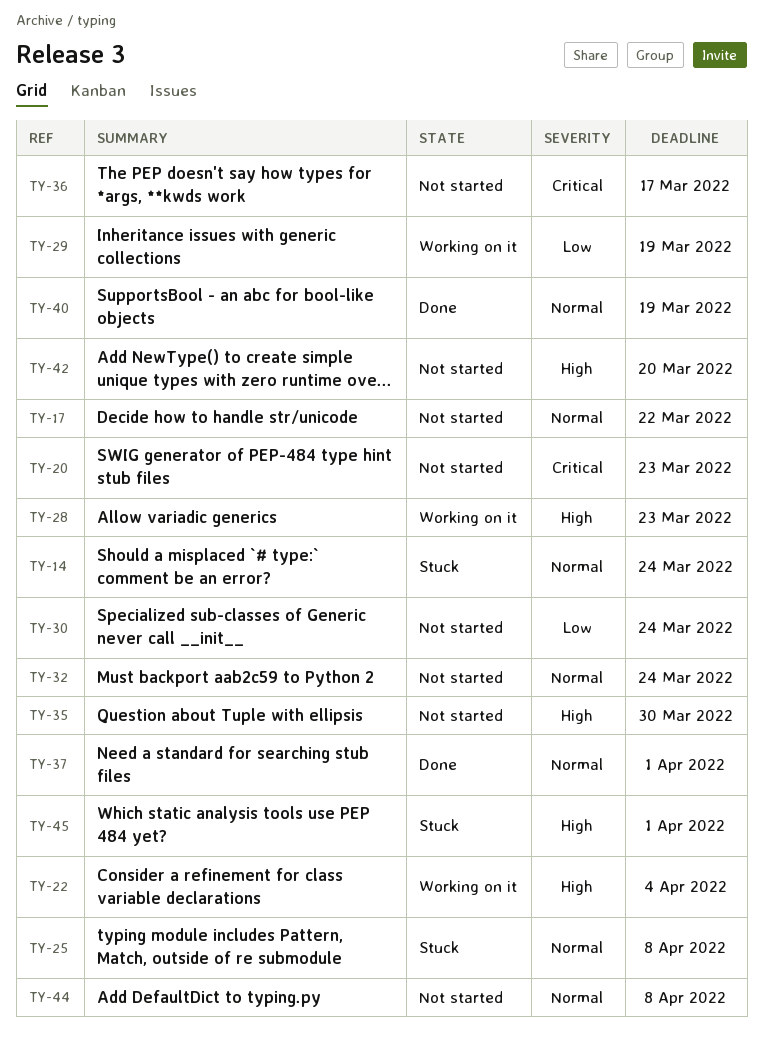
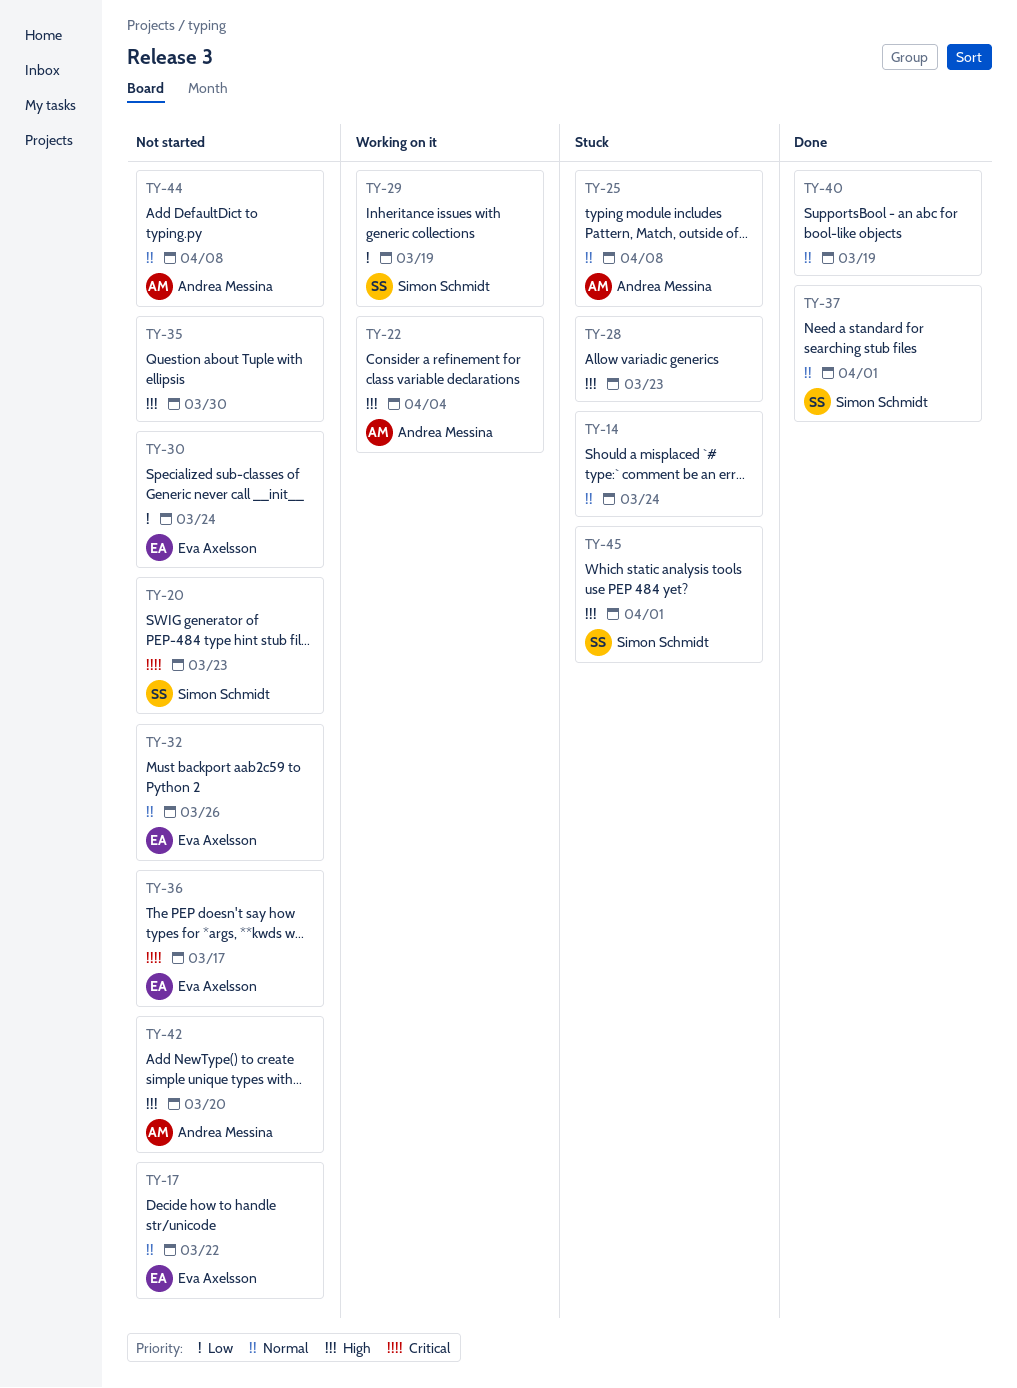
TY-28, status: Working on it -> Stuck
TY-32, due: Mar 24 -> Mar 26

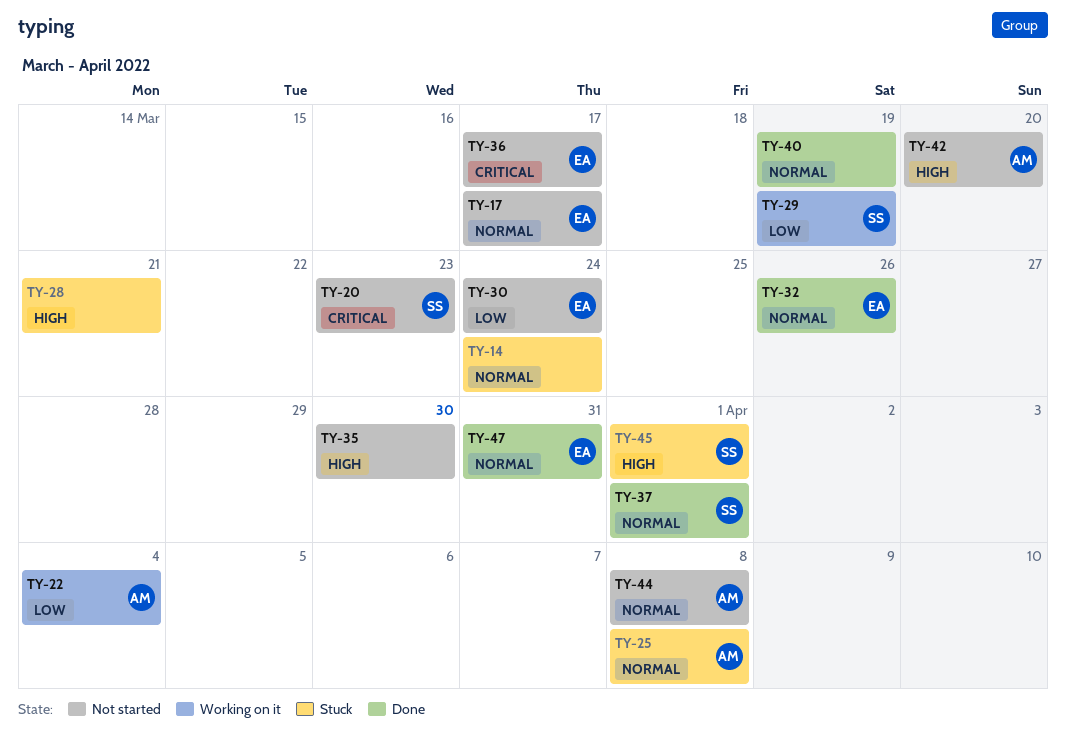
TY-17, due: Mar 22 -> Mar 17
TY-22, priority: High -> Low
TY-28, due: Mar 23 -> Mar 21
TY-32, status: Not started -> Done
TY-47: none -> present

